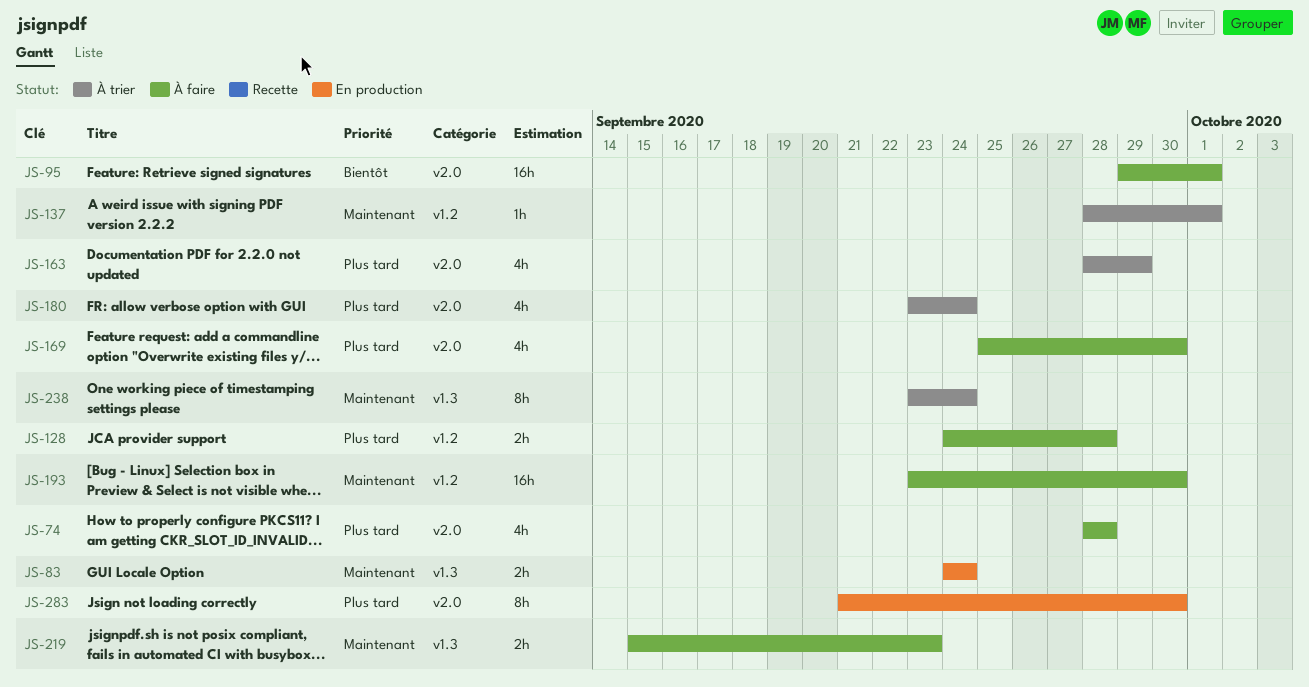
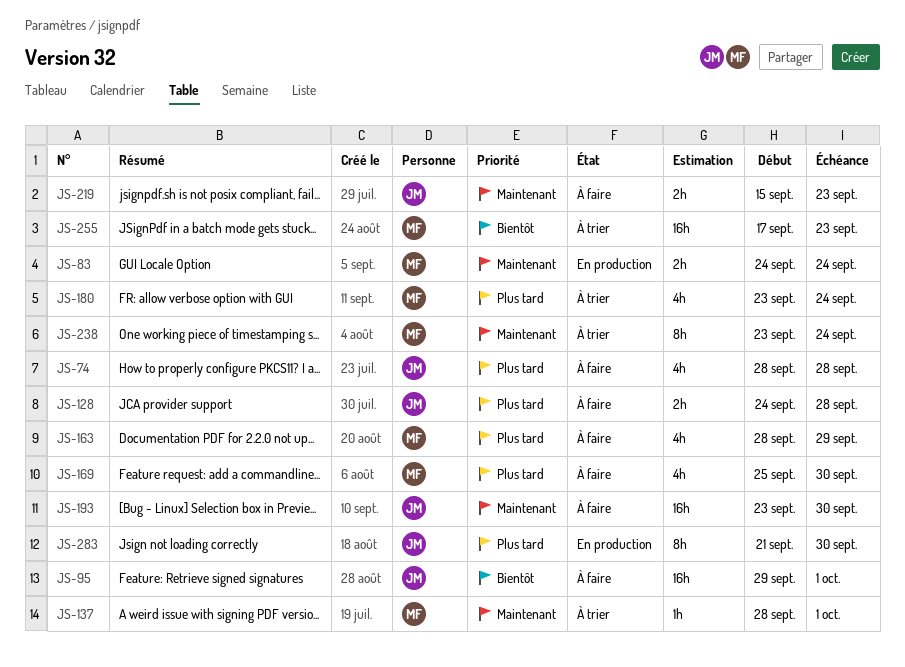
JS-163, status: À trier -> À faire
JS-255: none -> present

